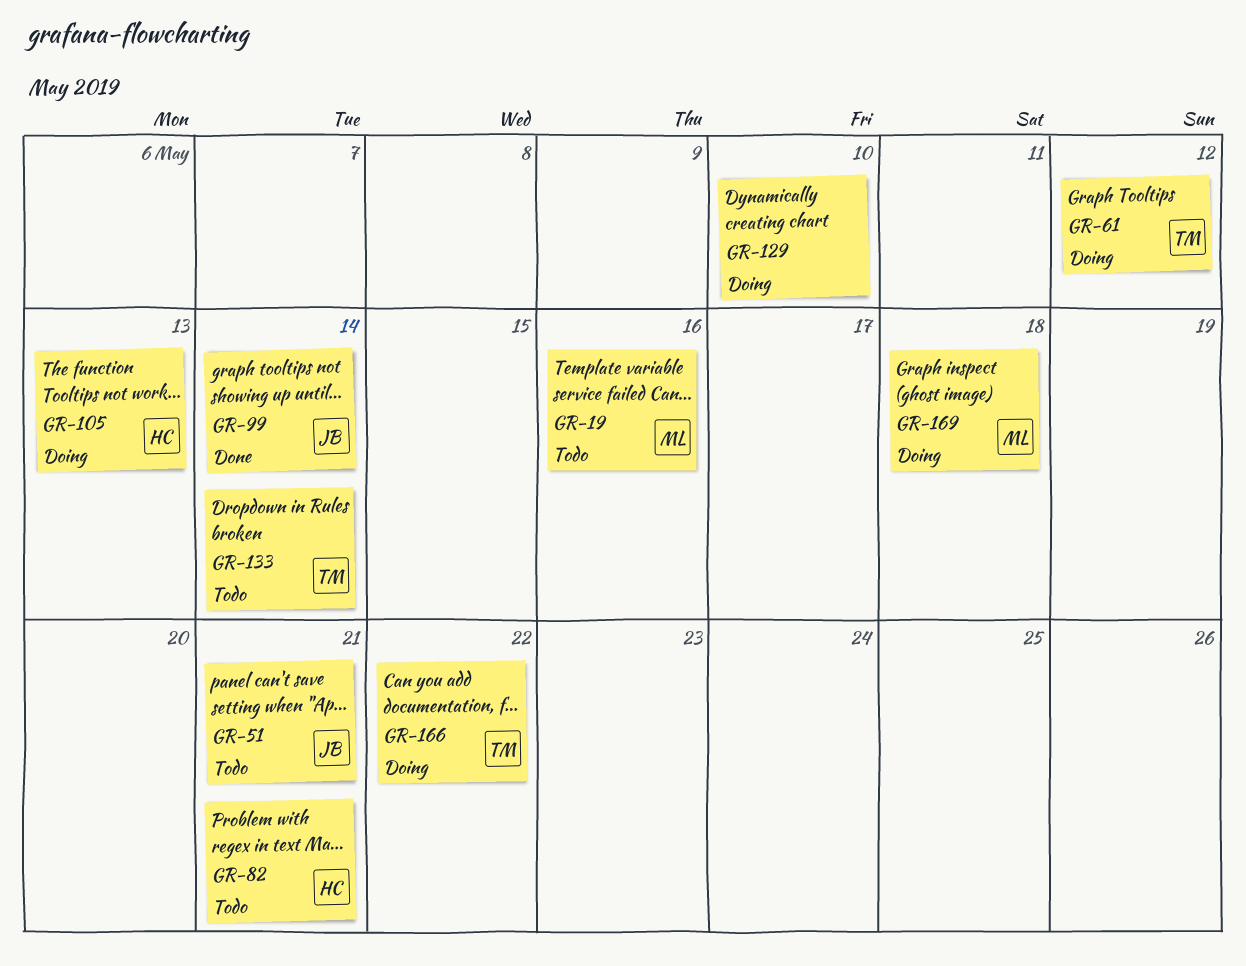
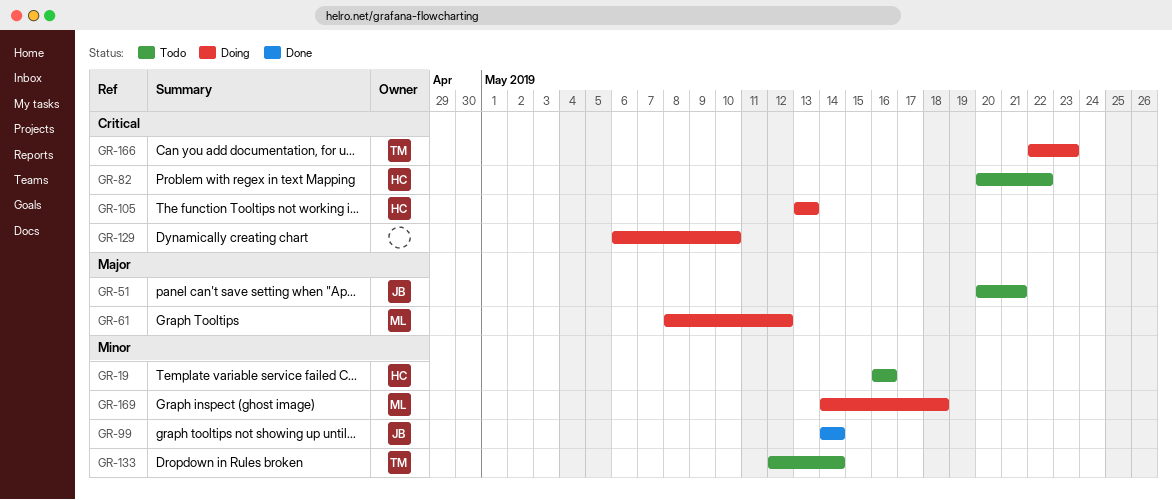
GR-19, owner: ML -> HC
GR-61, owner: TM -> ML
GR-82, due: May 21 -> May 22
GR-166, due: May 22 -> May 23

